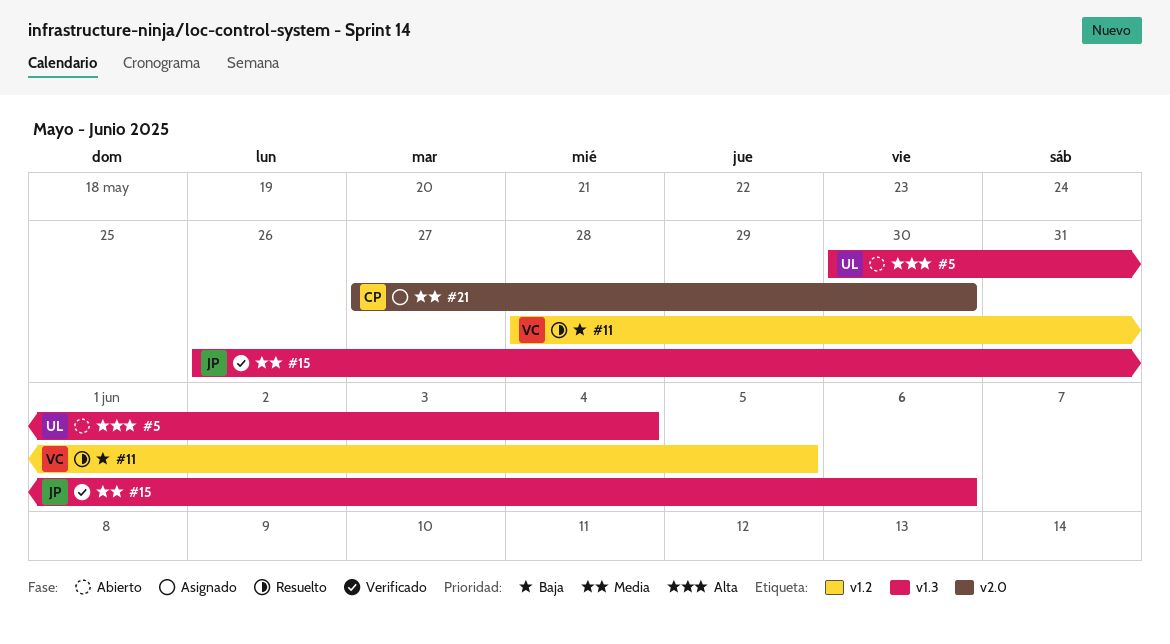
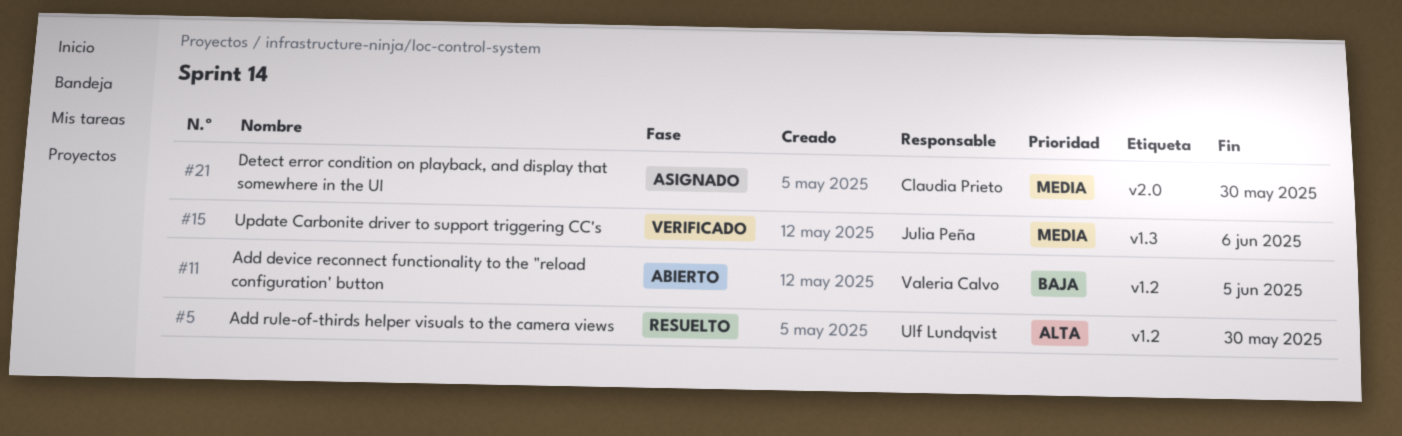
#5, status: Abierto -> Resuelto
#5, label: v1.3 -> v1.2
#5, due: Jun 4 -> May 30
#11, status: Resuelto -> Abierto

